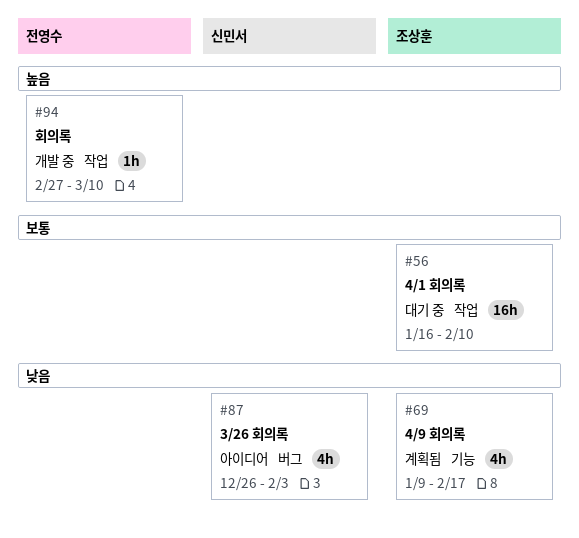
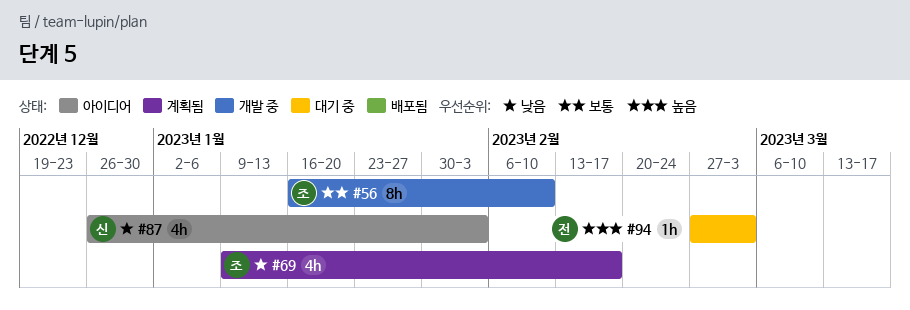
#56, status: 대기 중 -> 개발 중
#56, estimate: 16h -> 8h
#94, status: 개발 중 -> 대기 중
#94, due: Mar 10 -> Mar 3

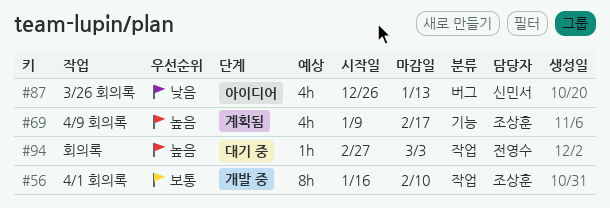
#69, priority: 낮음 -> 높음
#87, due: Feb 3 -> Jan 13

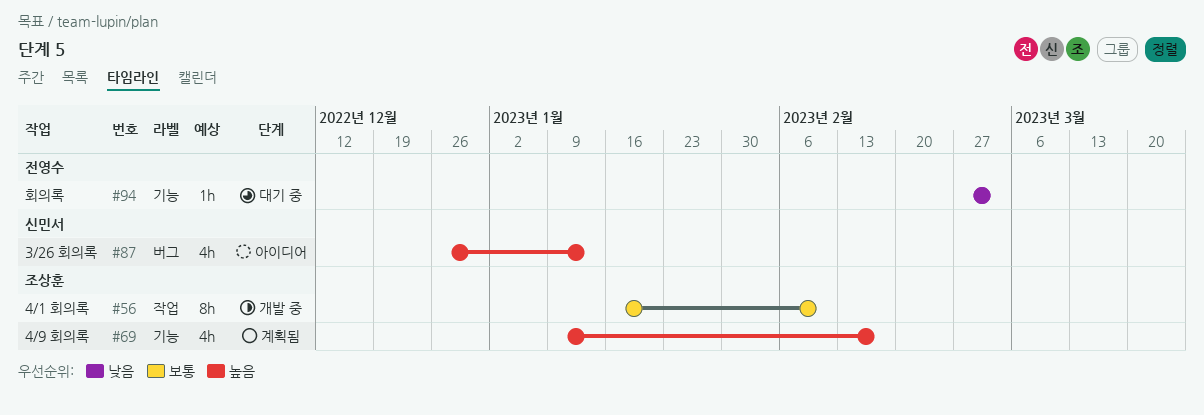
#87, priority: 낮음 -> 높음
#94, priority: 높음 -> 낮음
#94, label: 작업 -> 기능

